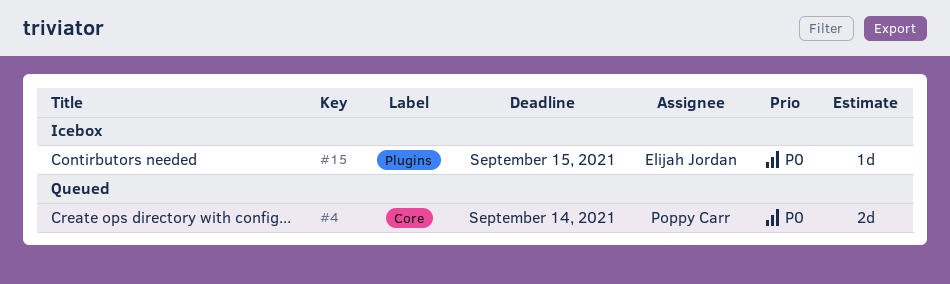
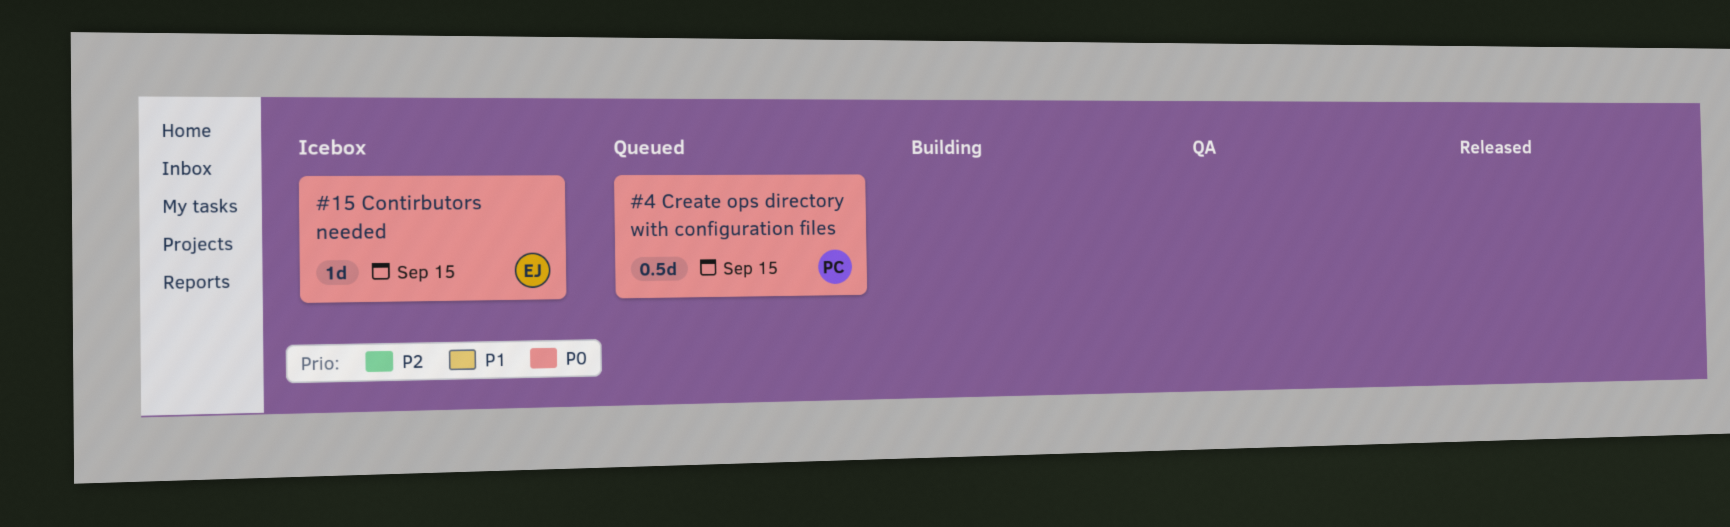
#4, estimate: 2d -> 0.5d
#4, due: Sep 14 -> Sep 15

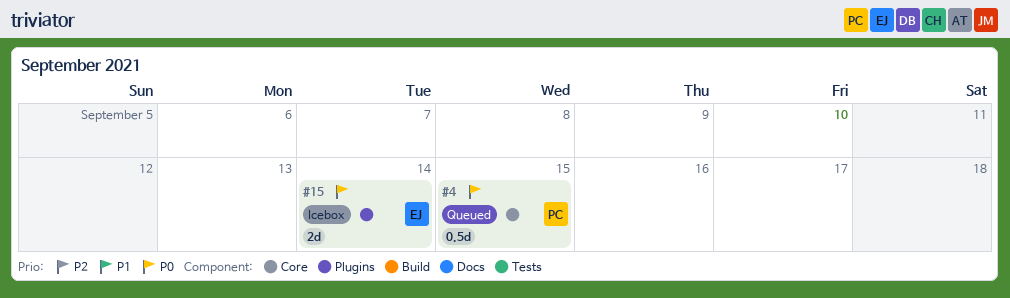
#15, estimate: 1d -> 2d
#15, due: Sep 15 -> Sep 14

